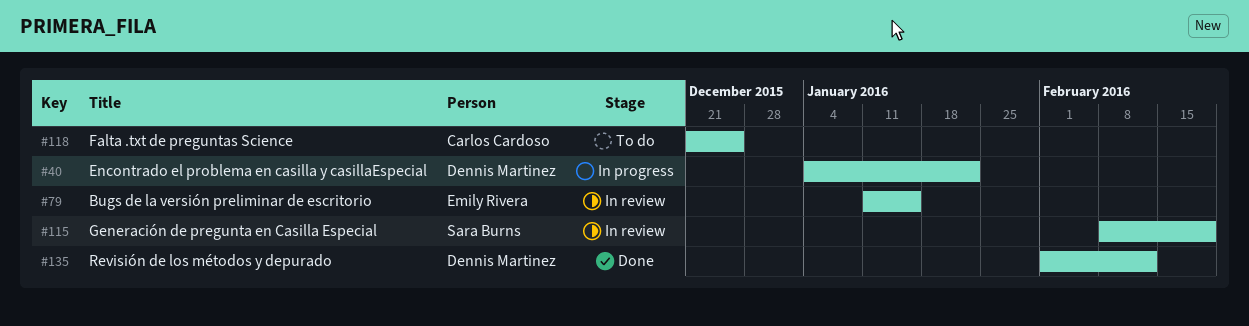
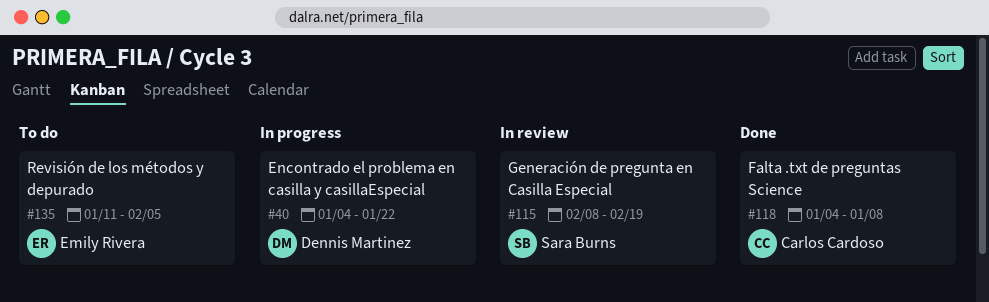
#79: present -> none
#118, status: To do -> Done
#118, start: Dec 21 -> Jan 4
#118, due: Dec 25 -> Jan 8
#135, status: Done -> To do
#135, owner: Dennis Martinez -> Emily Rivera
#135, start: Feb 1 -> Jan 11
#135, due: Feb 12 -> Feb 5

